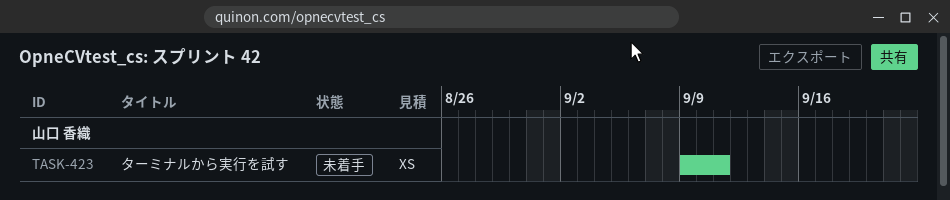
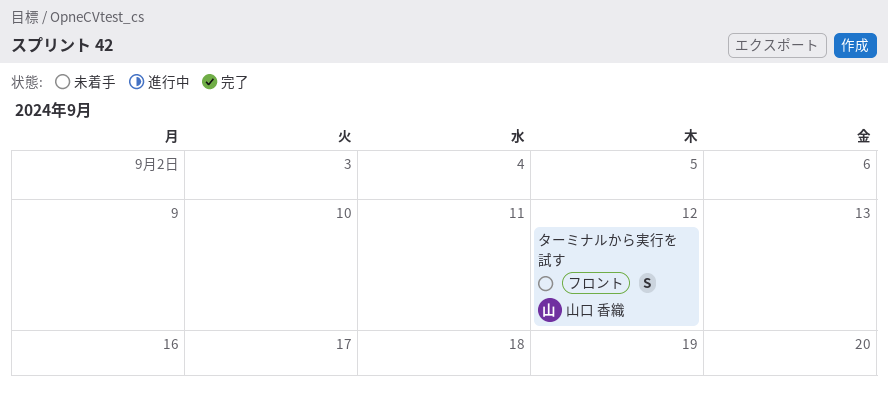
ターミナルから実行を試す, estimate: XS -> S
ターミナルから実行を試す, due: Sep 11 -> Sep 12

